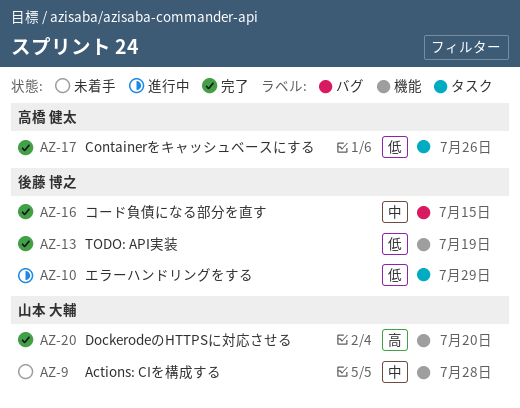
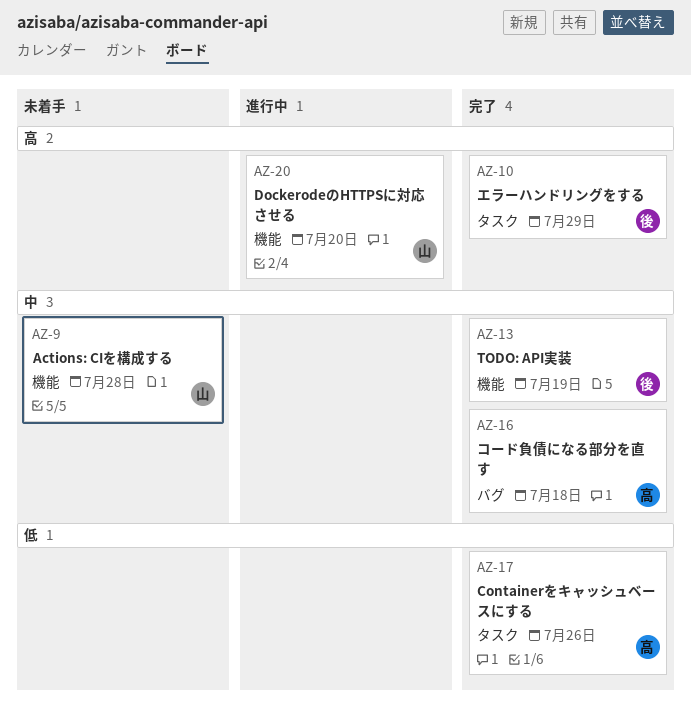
AZ-10, status: 進行中 -> 完了
AZ-10, priority: 低 -> 高
AZ-13, priority: 低 -> 中
AZ-16, owner: 後藤 博之 -> 高橋 健太
AZ-16, due: Jul 15 -> Jul 18
AZ-20, status: 完了 -> 進行中

